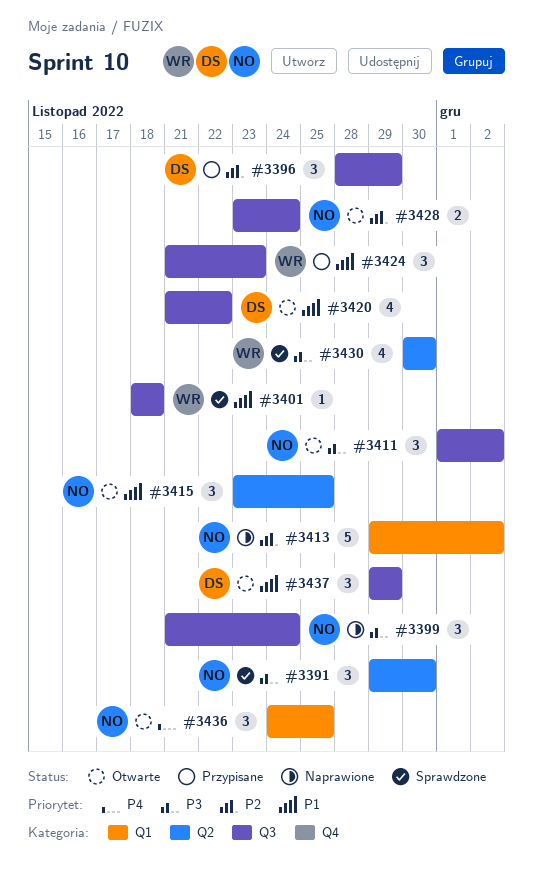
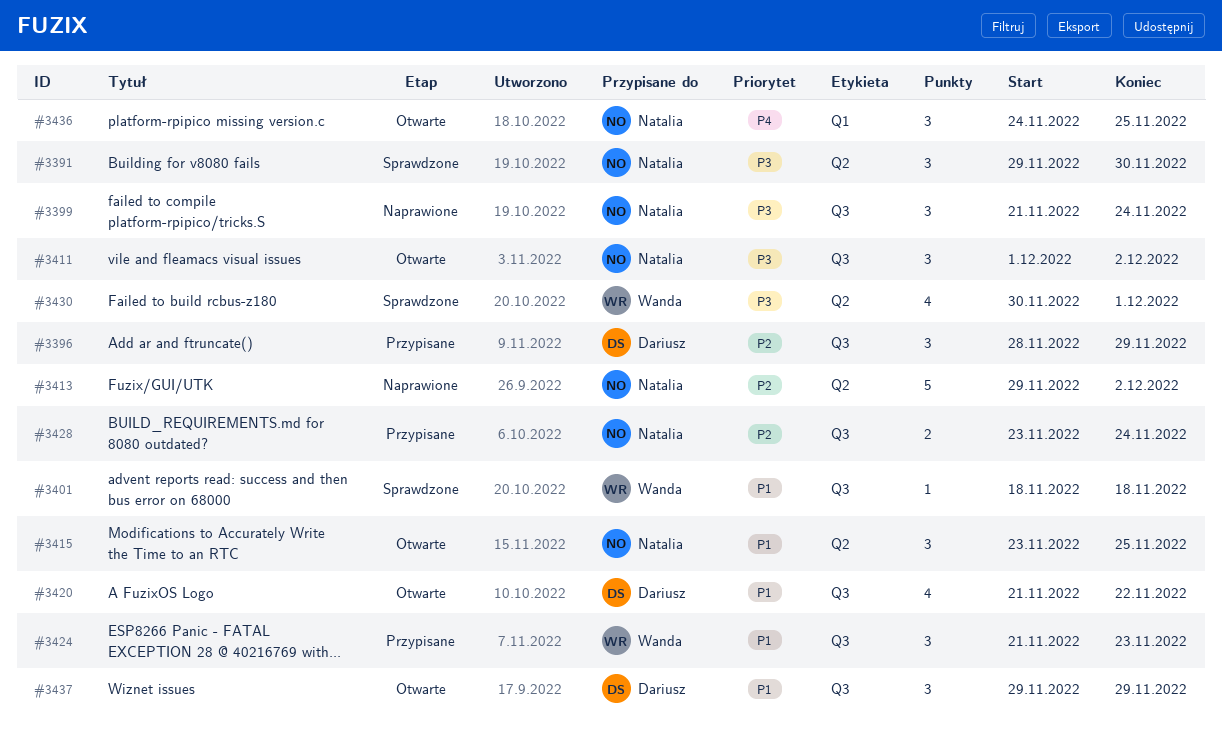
#3413, label: Q1 -> Q2
#3428, status: Otwarte -> Przypisane
#3430, due: Nov 30 -> Dec 1

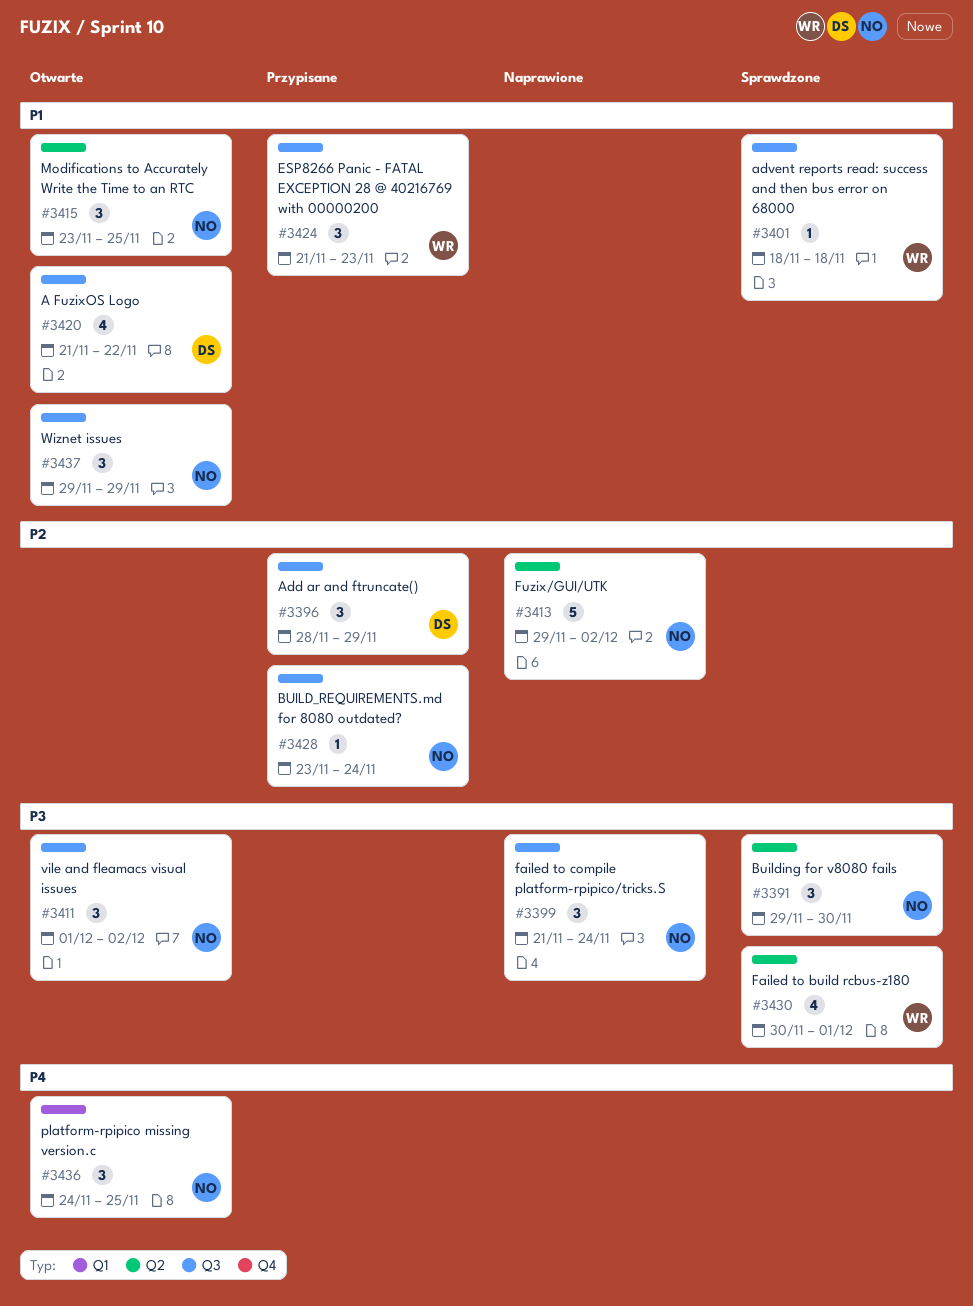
#3428, estimate: 2 -> 1
#3437, owner: Dariusz -> Natalia

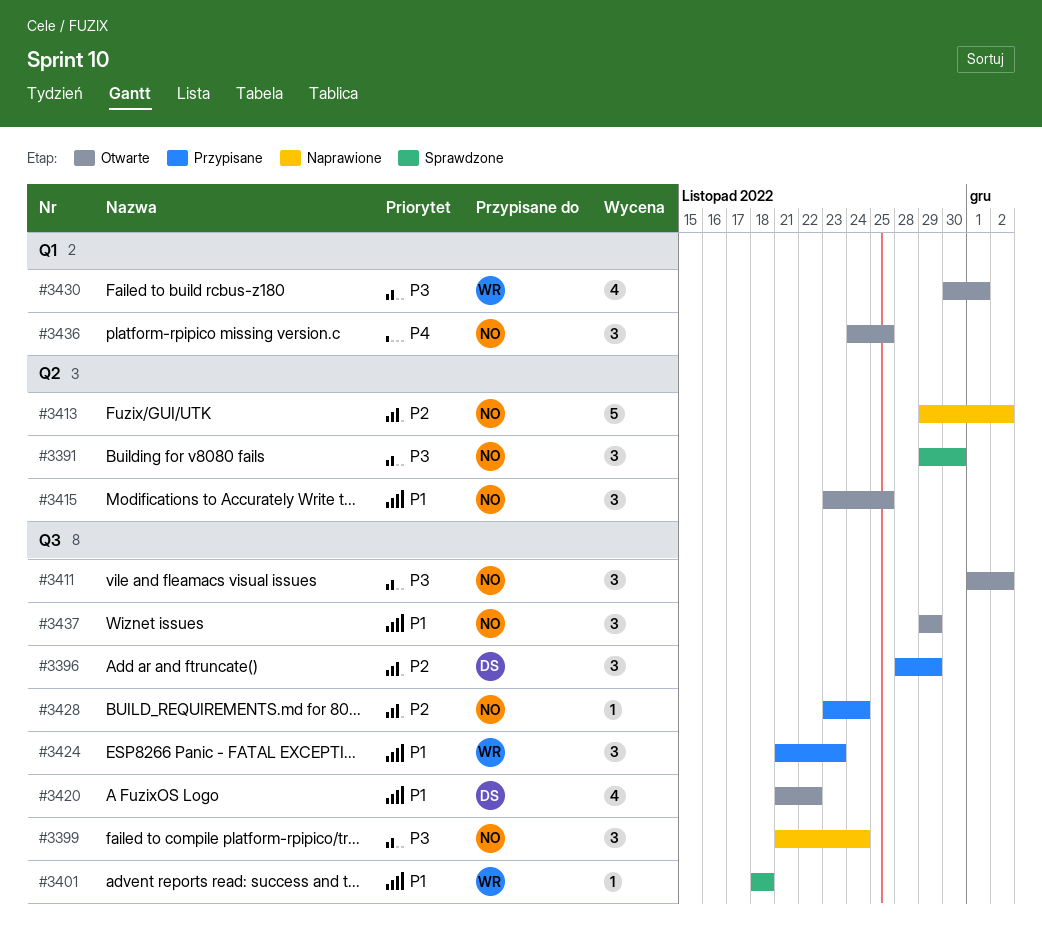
#3430, status: Sprawdzone -> Otwarte
#3430, label: Q2 -> Q1

